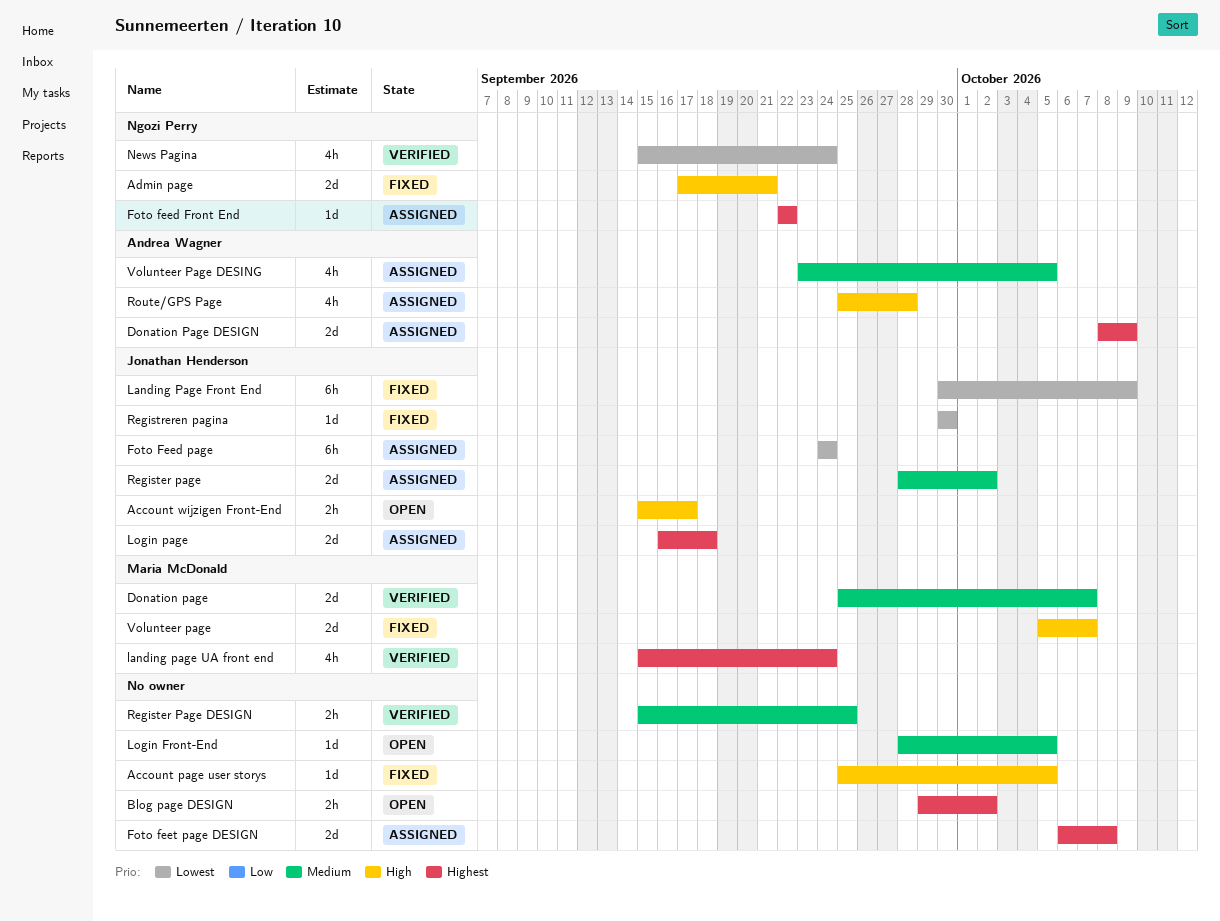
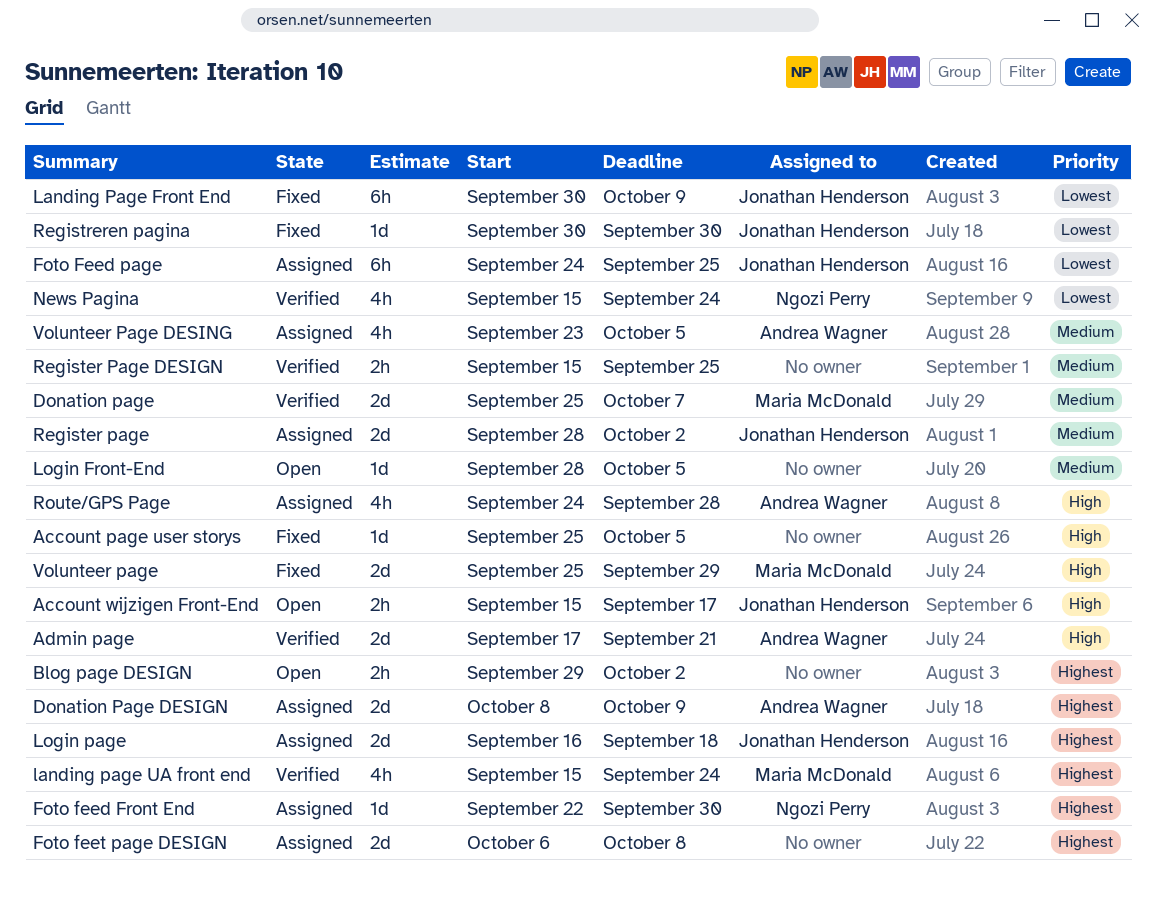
Admin page, status: Fixed -> Verified
Admin page, owner: Ngozi Perry -> Andrea Wagner
Foto feed Front End, due: Sep 22 -> Sep 30
Foto Feed page, due: Sep 24 -> Sep 25
Route/GPS Page, start: Sep 25 -> Sep 24
Volunteer page, start: Oct 5 -> Sep 25
Volunteer page, due: Oct 7 -> Sep 29

